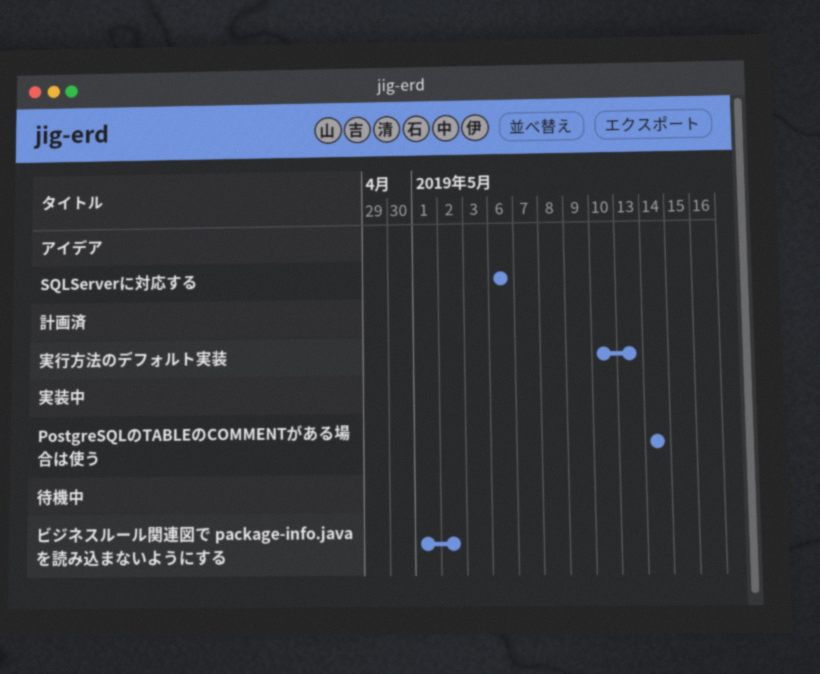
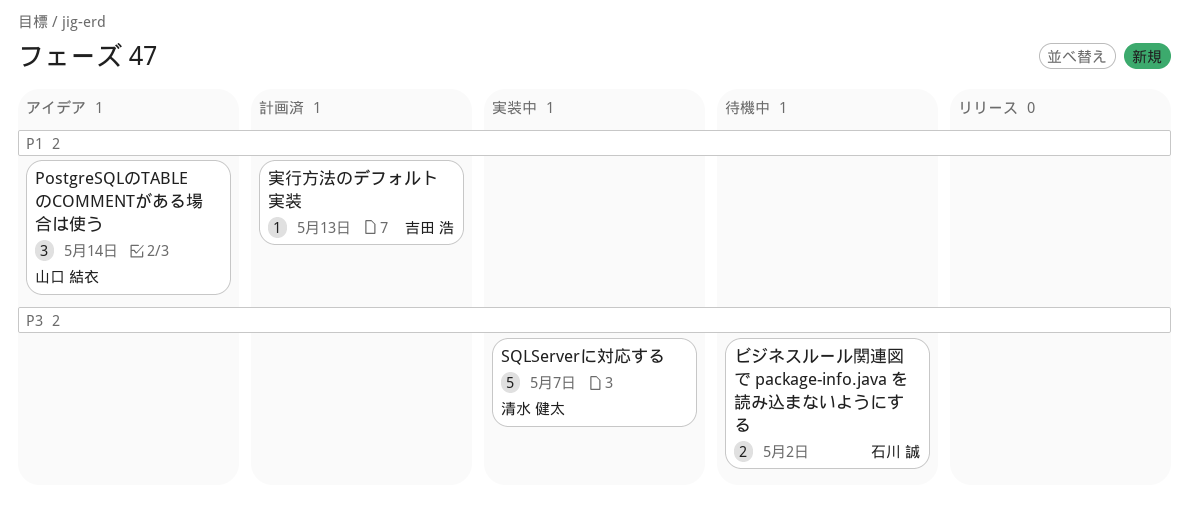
PostgreSQLのTABLEのCOMMENTがある場合は使う, status: 実装中 -> アイデア
SQLServerに対応する, status: アイデア -> 実装中
SQLServerに対応する, due: May 6 -> May 7

